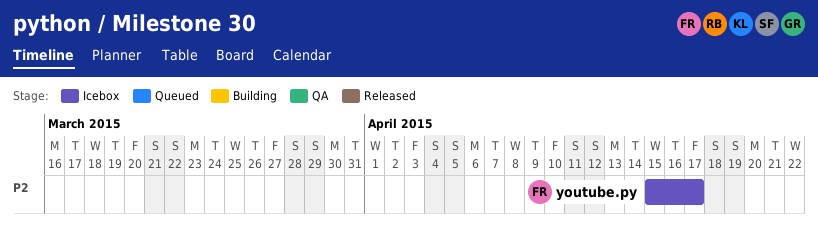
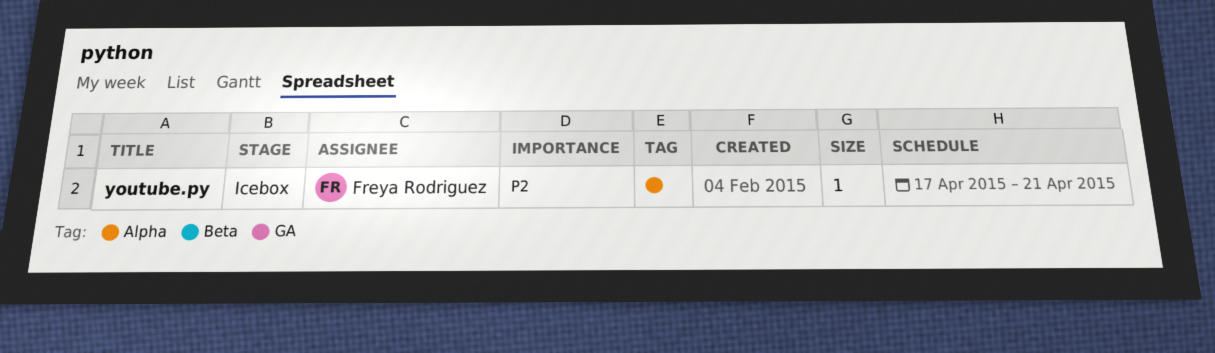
youtube.py, start: Apr 15 -> Apr 17
youtube.py, due: Apr 17 -> Apr 21

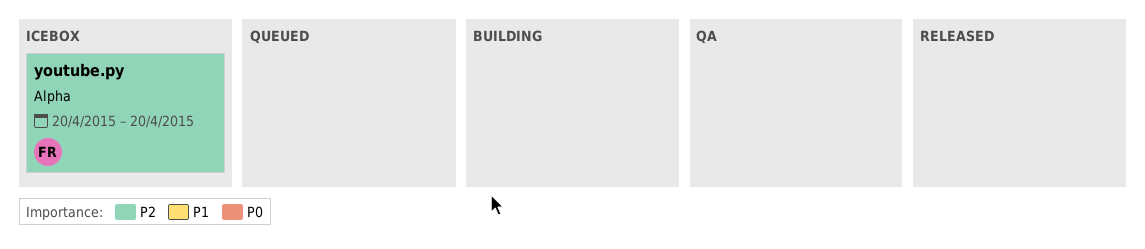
youtube.py, start: Apr 17 -> Apr 20
youtube.py, due: Apr 21 -> Apr 20

